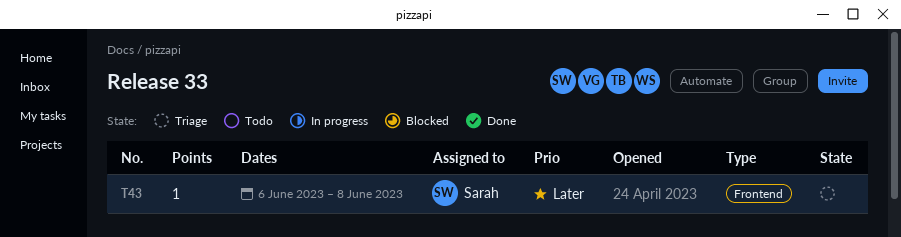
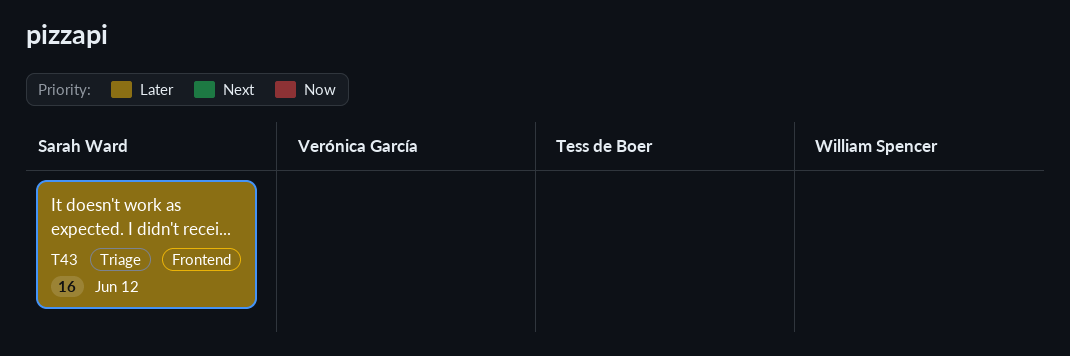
T43, estimate: 1 -> 16
T43, due: Jun 8 -> Jun 12

